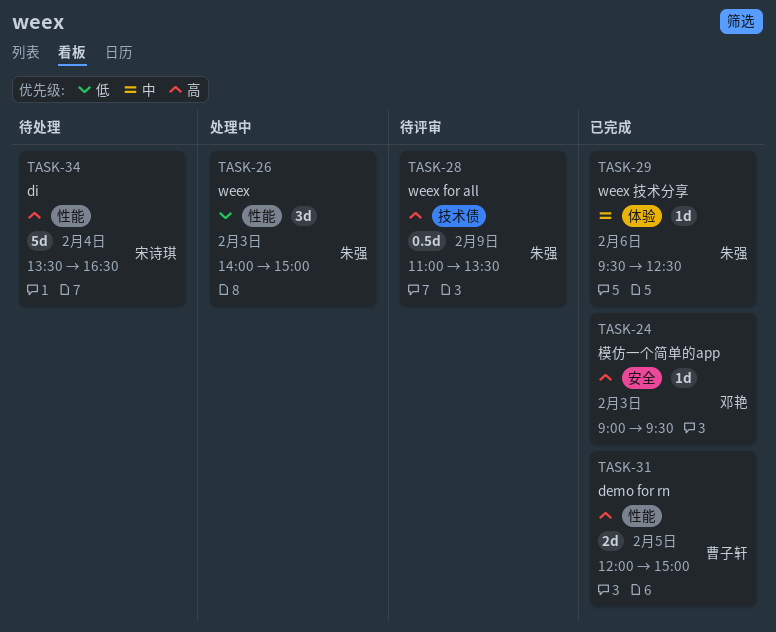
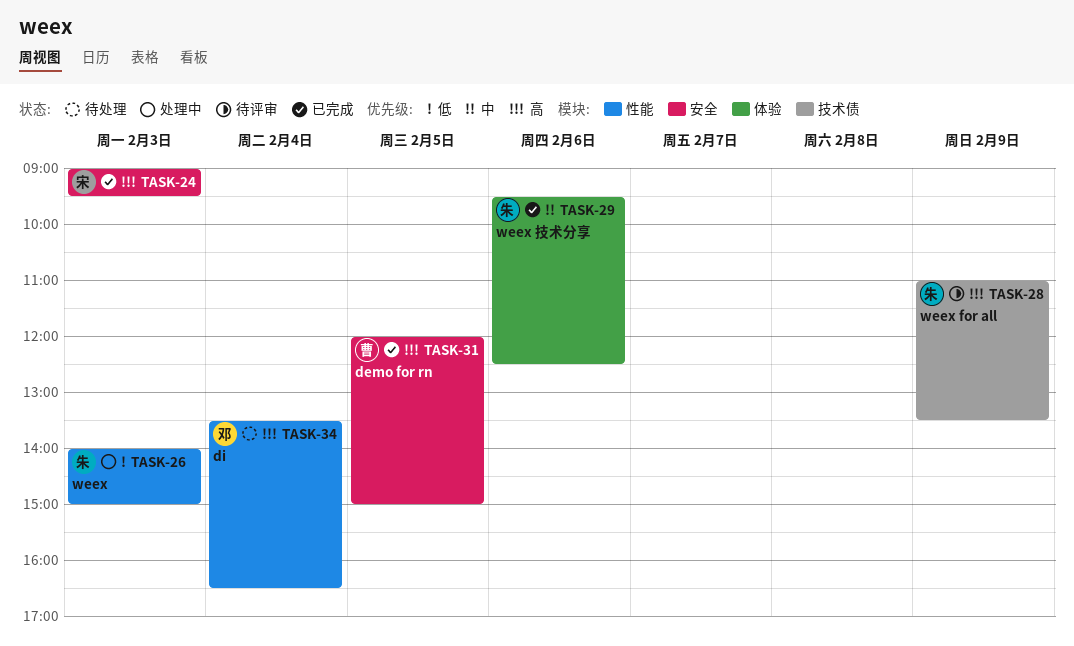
TASK-24, owner: 邓艳 -> 宋诗琪
TASK-31, label: 性能 -> 安全
TASK-34, owner: 宋诗琪 -> 邓艳

